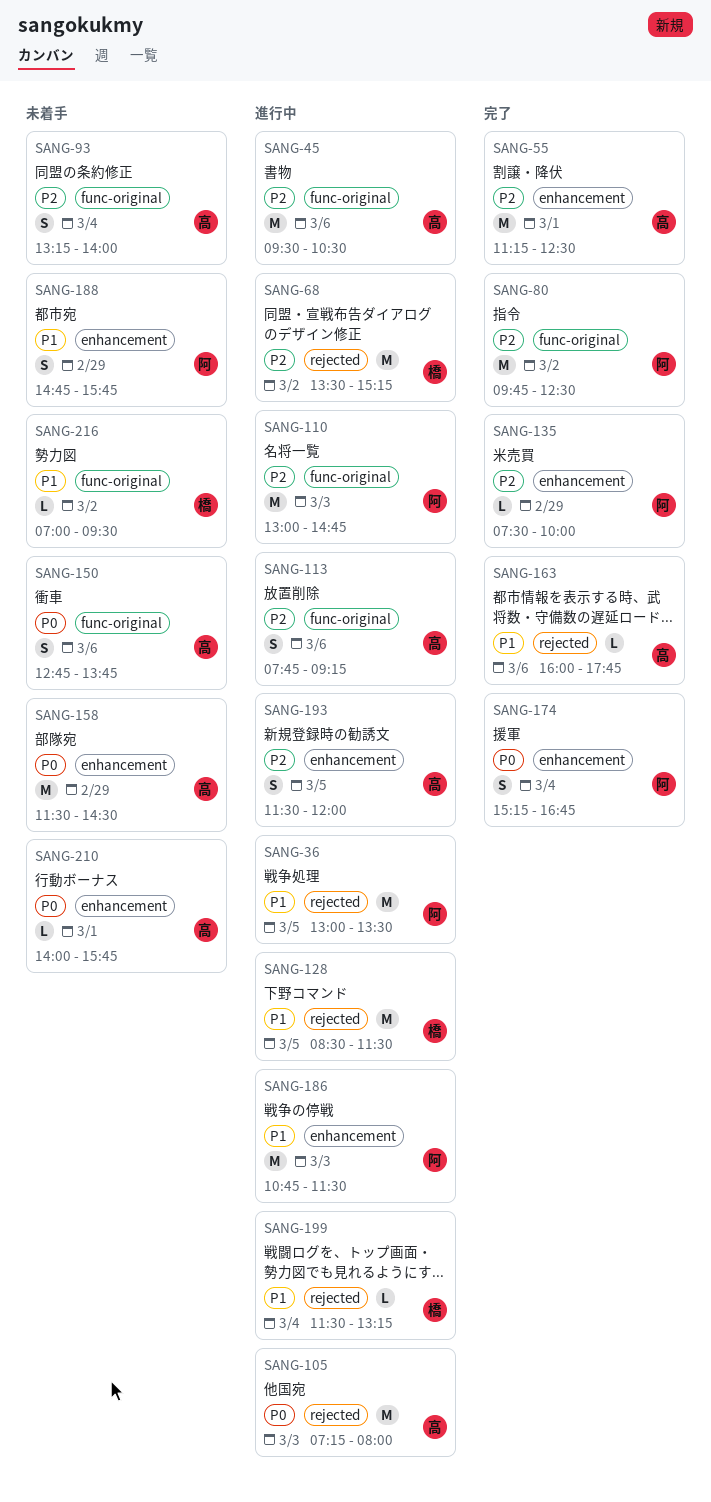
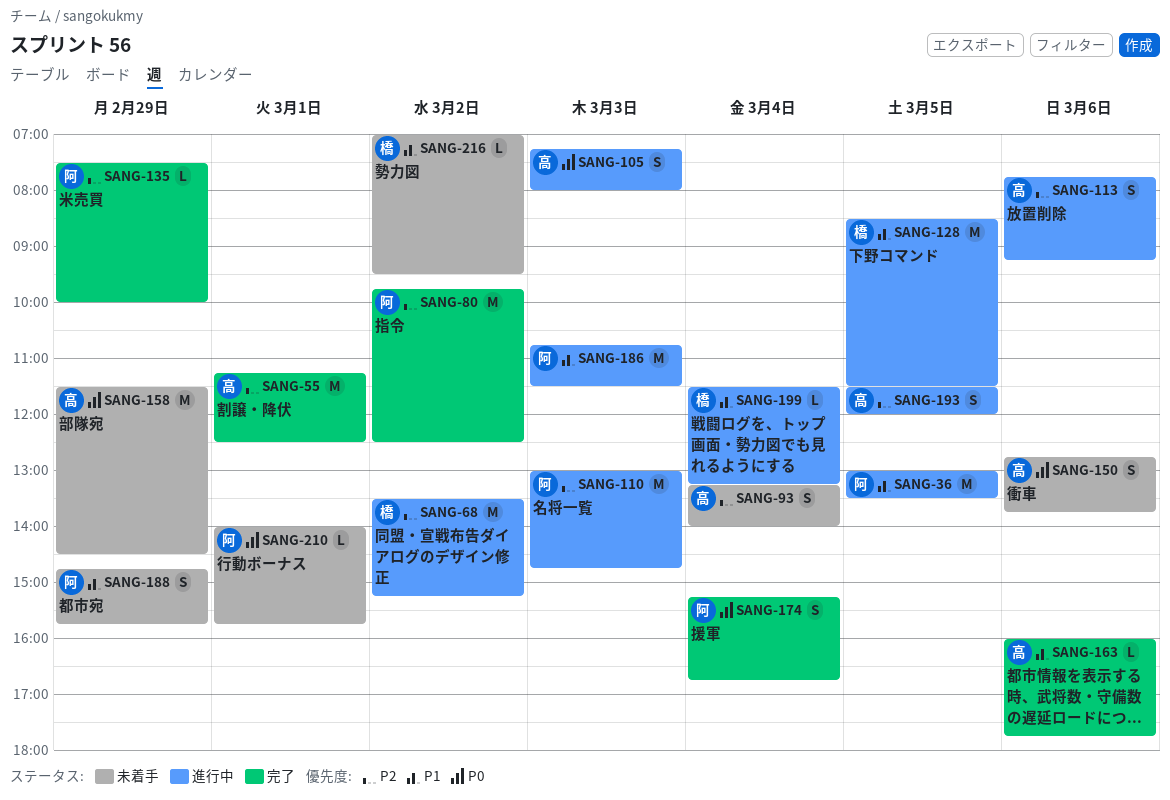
SANG-45: present -> none
SANG-105, estimate: M -> S
SANG-210, owner: 高 -> 阿

